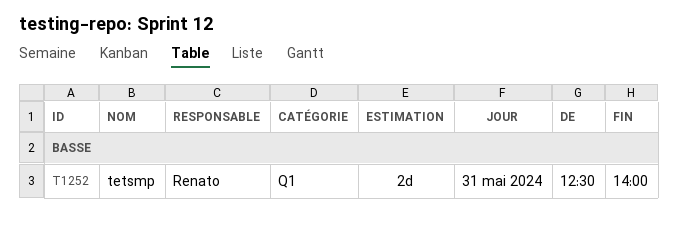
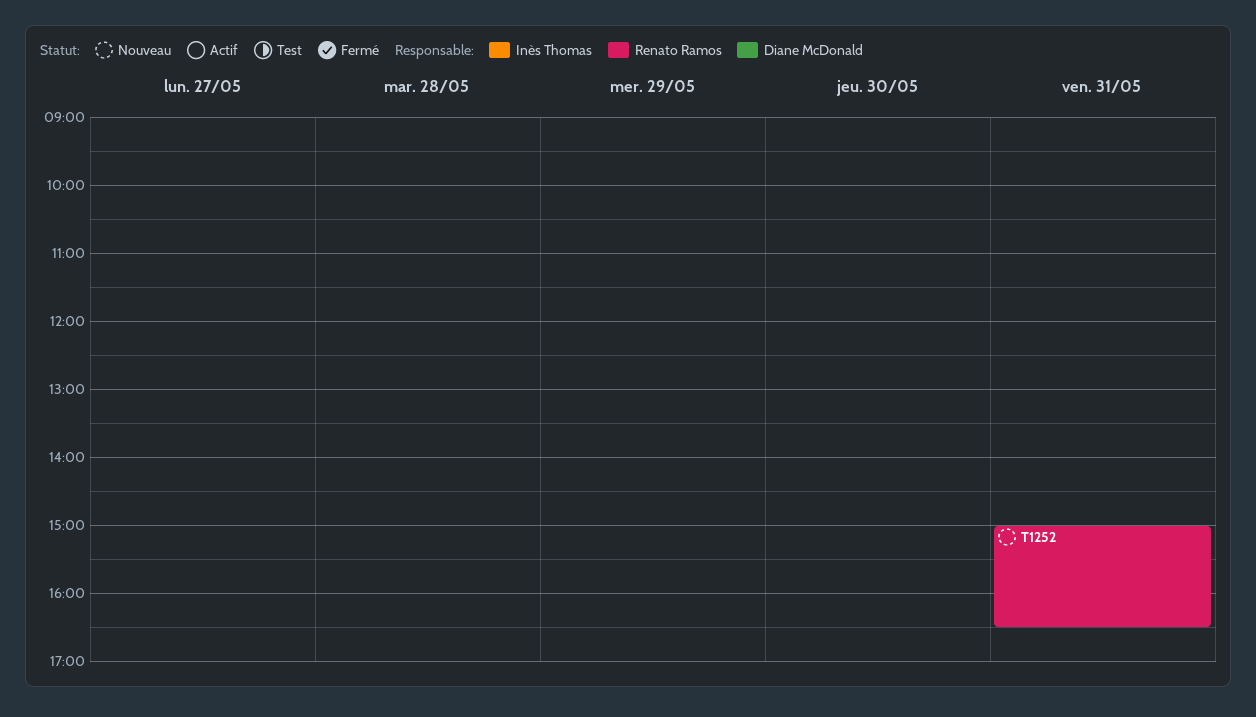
T1252, begins: 12:30 -> 15:00
T1252, ends: 14:00 -> 16:30

